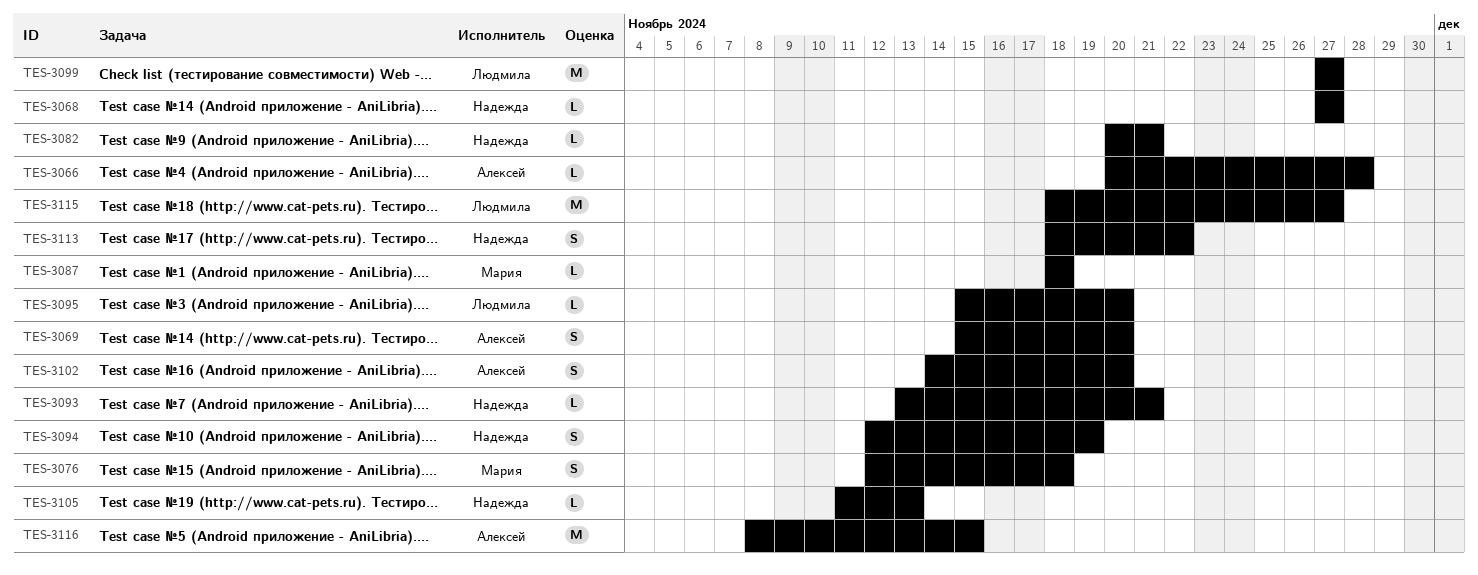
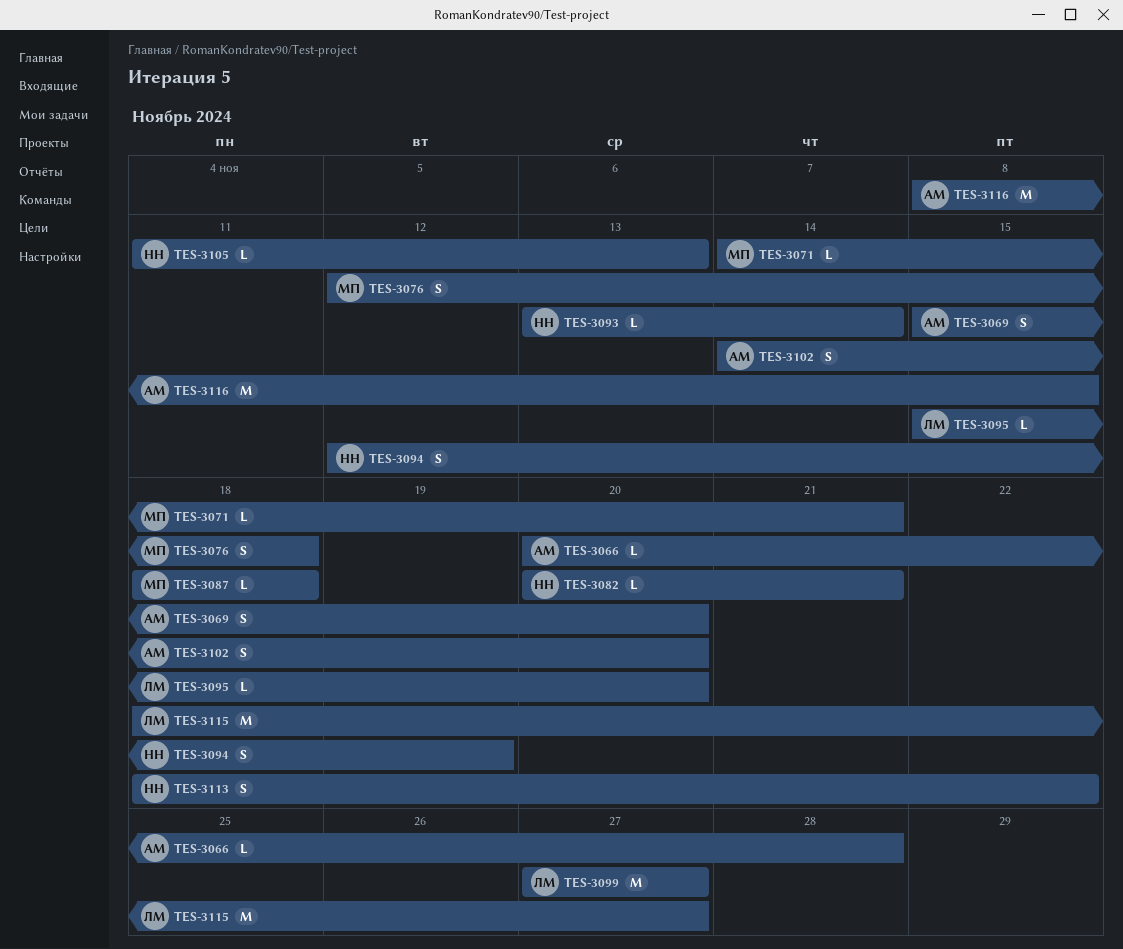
TES-3068: present -> none
TES-3071: none -> present
TES-3093, due: Nov 21 -> Nov 14

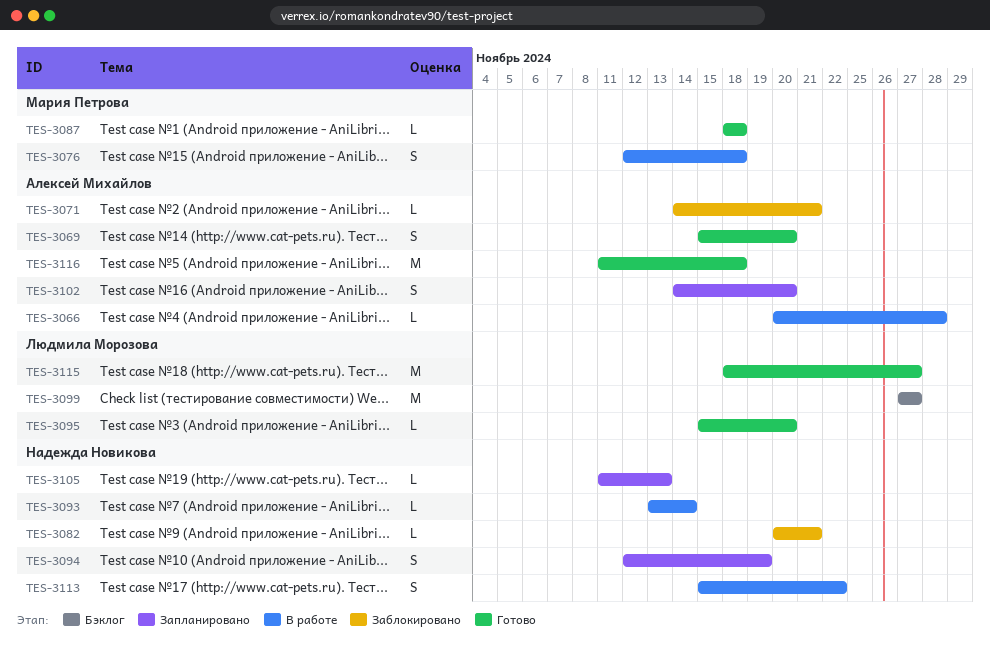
TES-3071, owner: Мария Петрова -> Алексей Михайлов
TES-3113, start: Nov 18 -> Nov 15
TES-3116, start: Nov 8 -> Nov 11
TES-3116, due: Nov 15 -> Nov 18

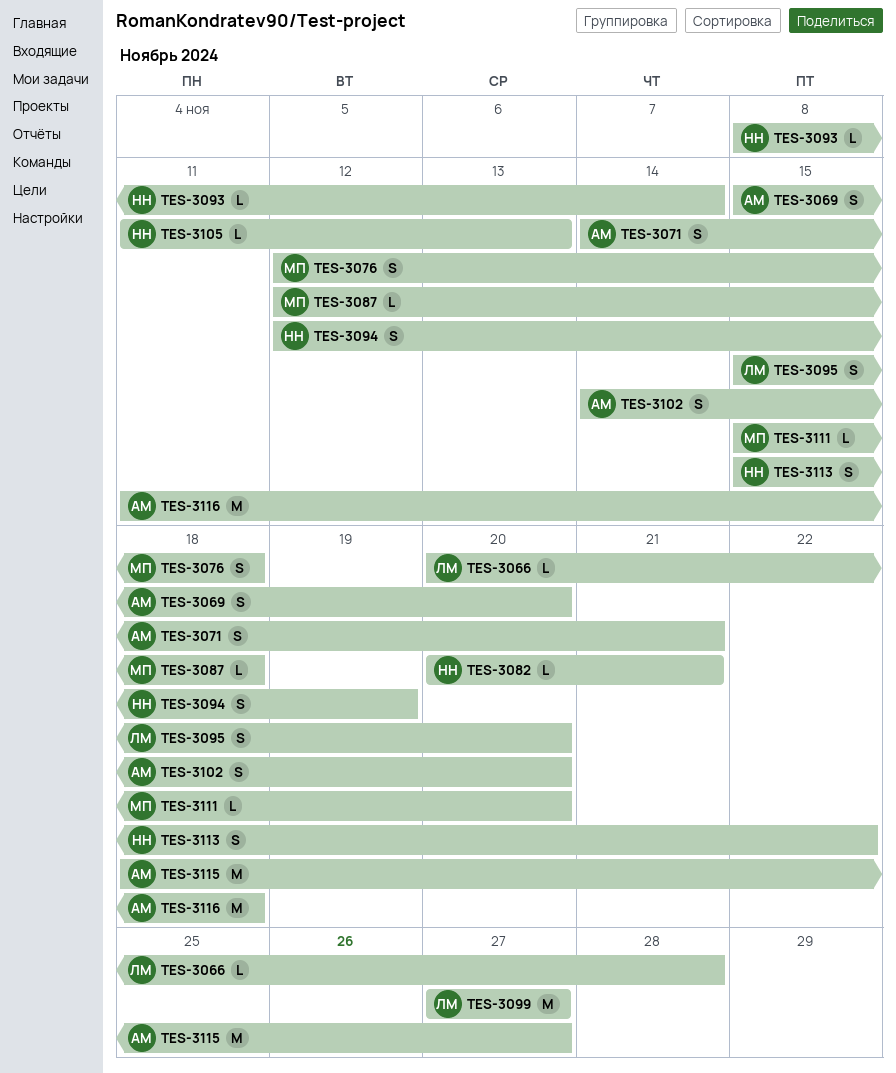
TES-3066, owner: Алексей Михайлов -> Людмила Морозова
TES-3071, estimate: L -> S
TES-3087, start: Nov 18 -> Nov 12
TES-3093, start: Nov 13 -> Nov 8
TES-3095, estimate: L -> S
TES-3111: none -> present
TES-3115, owner: Людмила Морозова -> Алексей Михайлов

